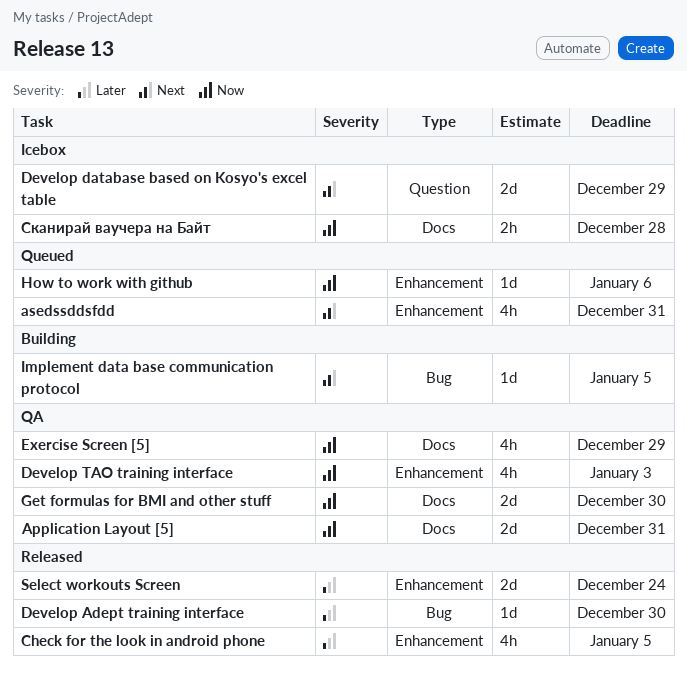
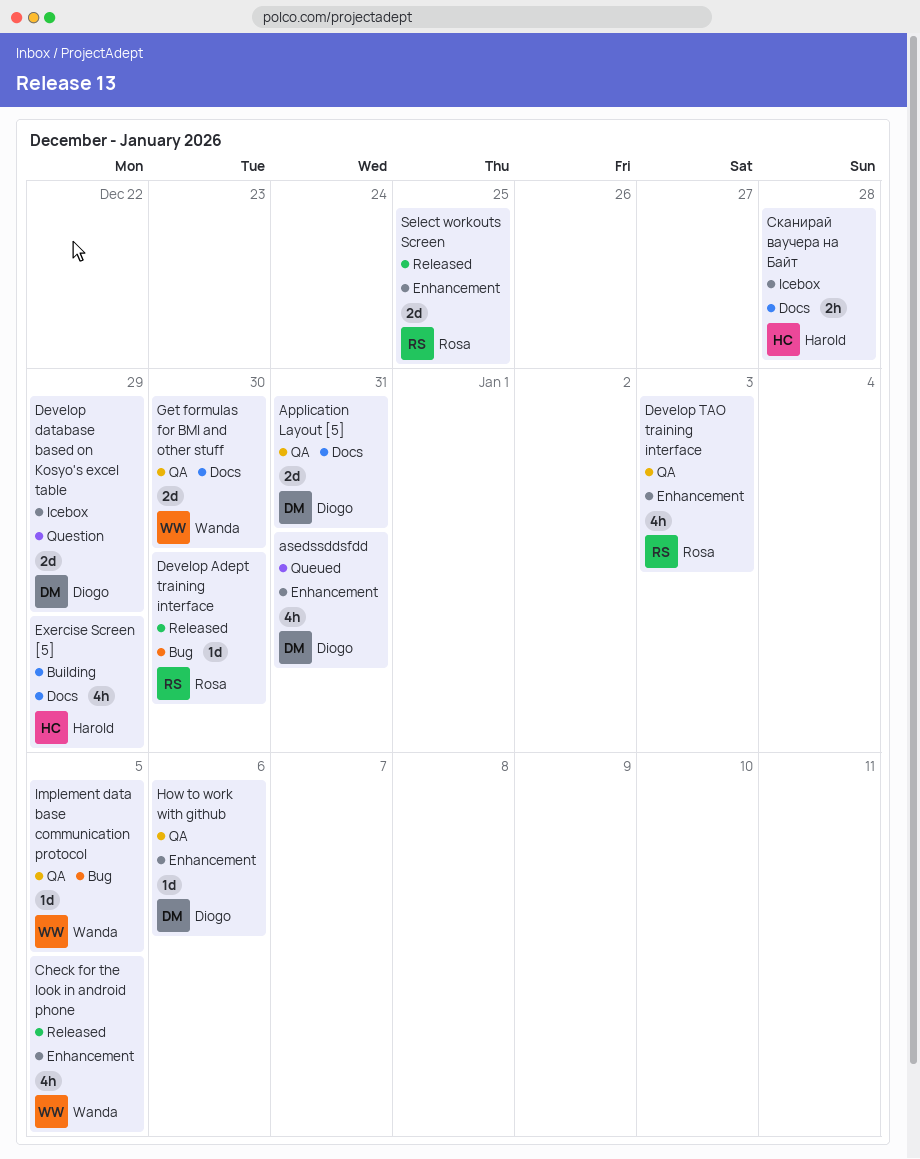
Exercise Screen [5], status: QA -> Building
How to work with github, status: Queued -> QA
Implement data base communication protocol, status: Building -> QA
Select workouts Screen, due: Dec 24 -> Dec 25

